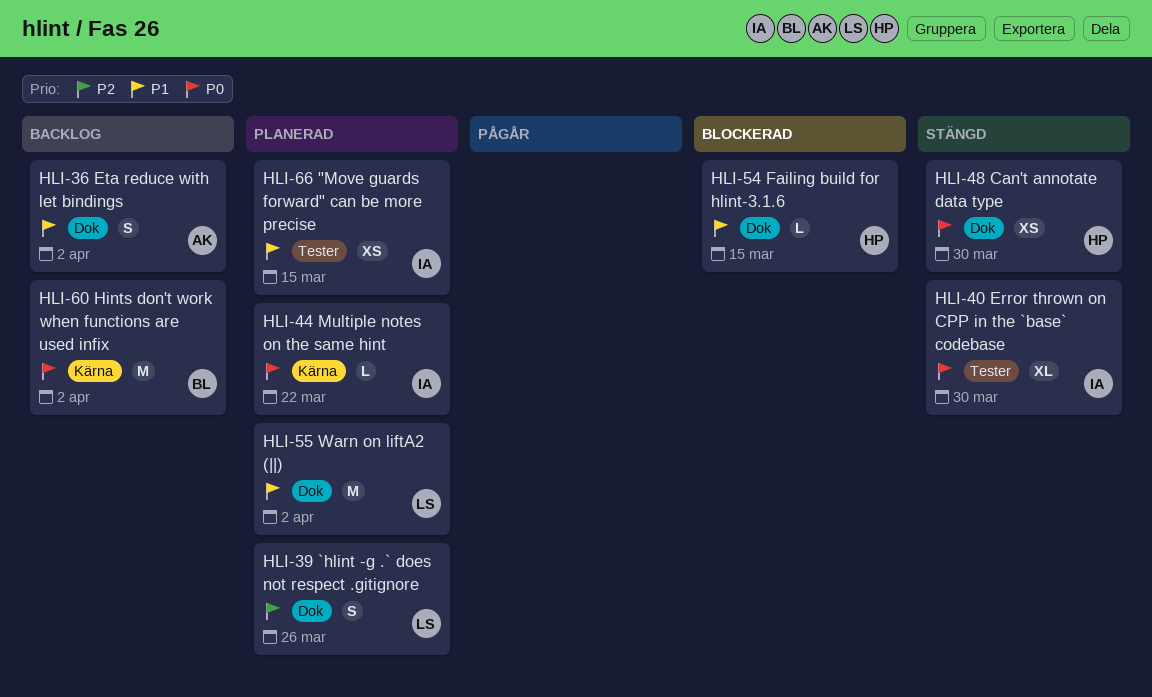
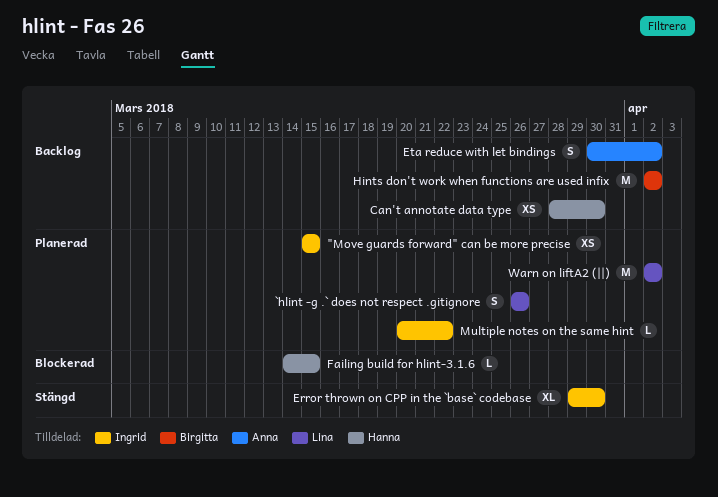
Can't annotate data type, status: Stängd -> Backlog

